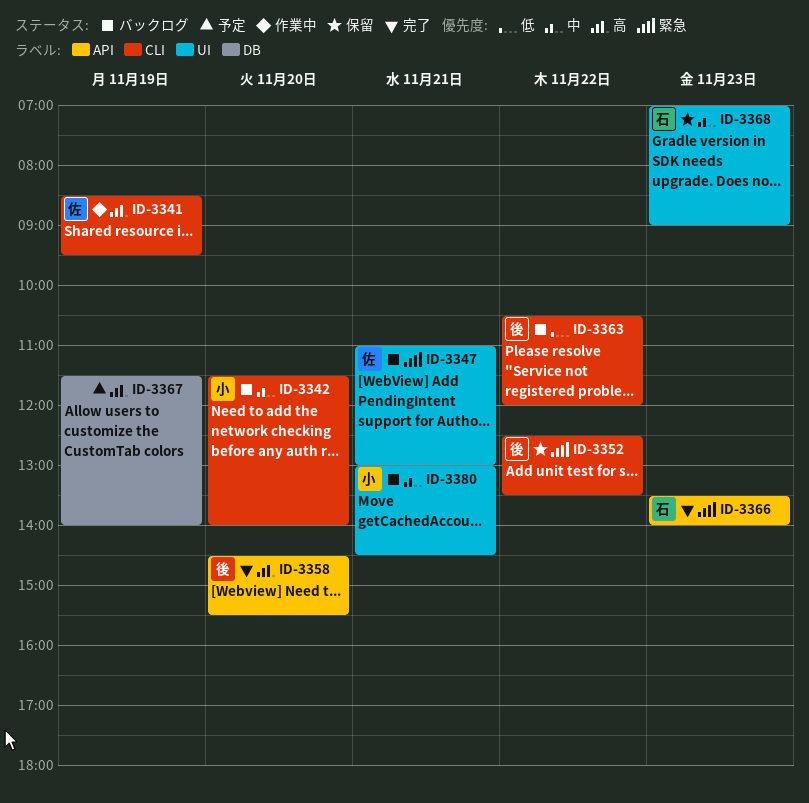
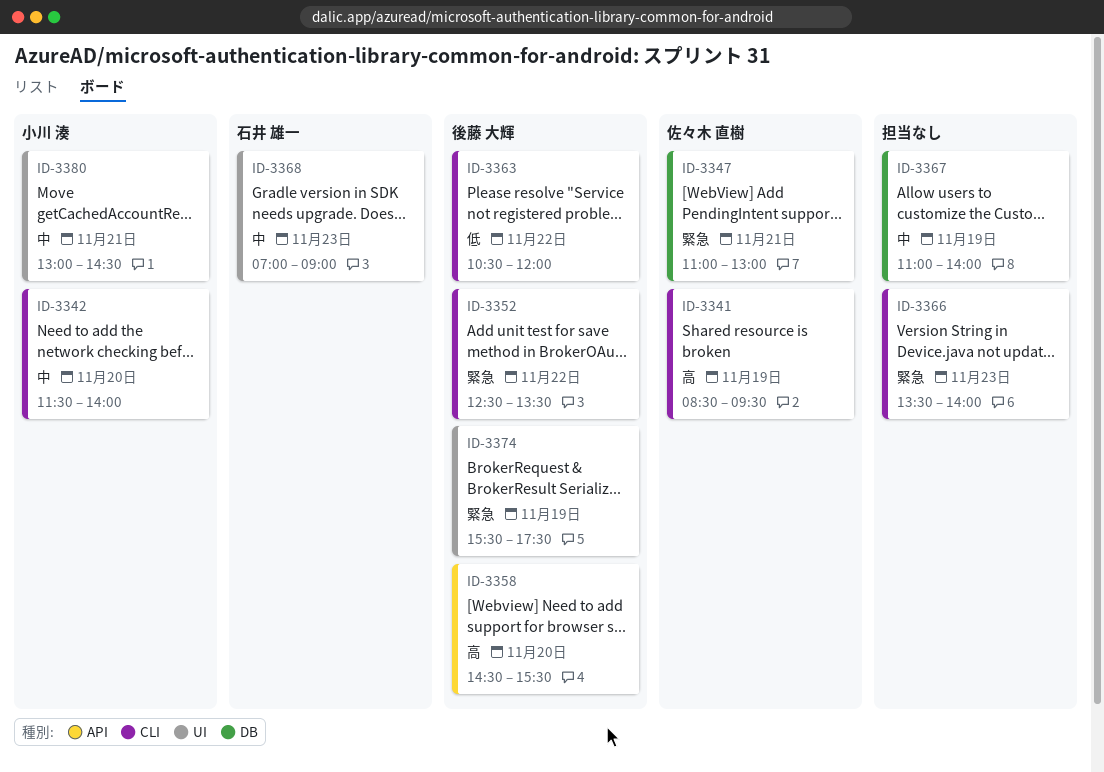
ID-3347, label: UI -> DB
ID-3366, owner: 石井 雄一 -> none
ID-3366, label: API -> CLI
ID-3367, priority: 高 -> 中
ID-3367, begins: 11:30 -> 11:00
ID-3374: none -> present

